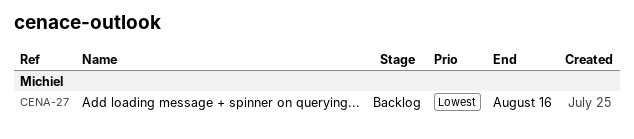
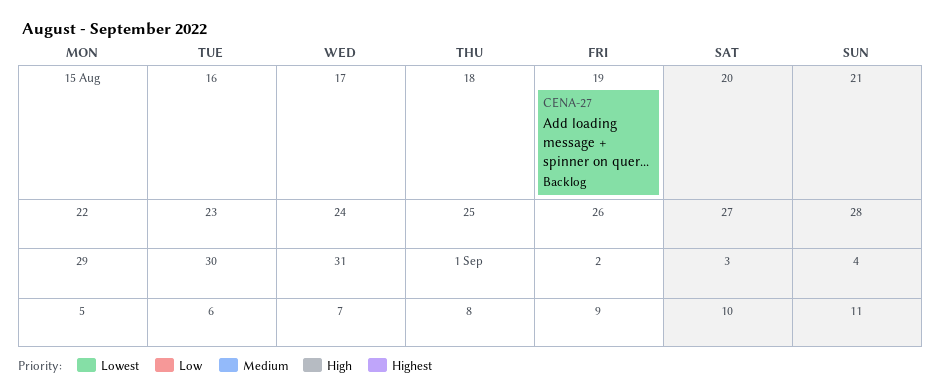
CENA-27, due: Aug 16 -> Aug 19

